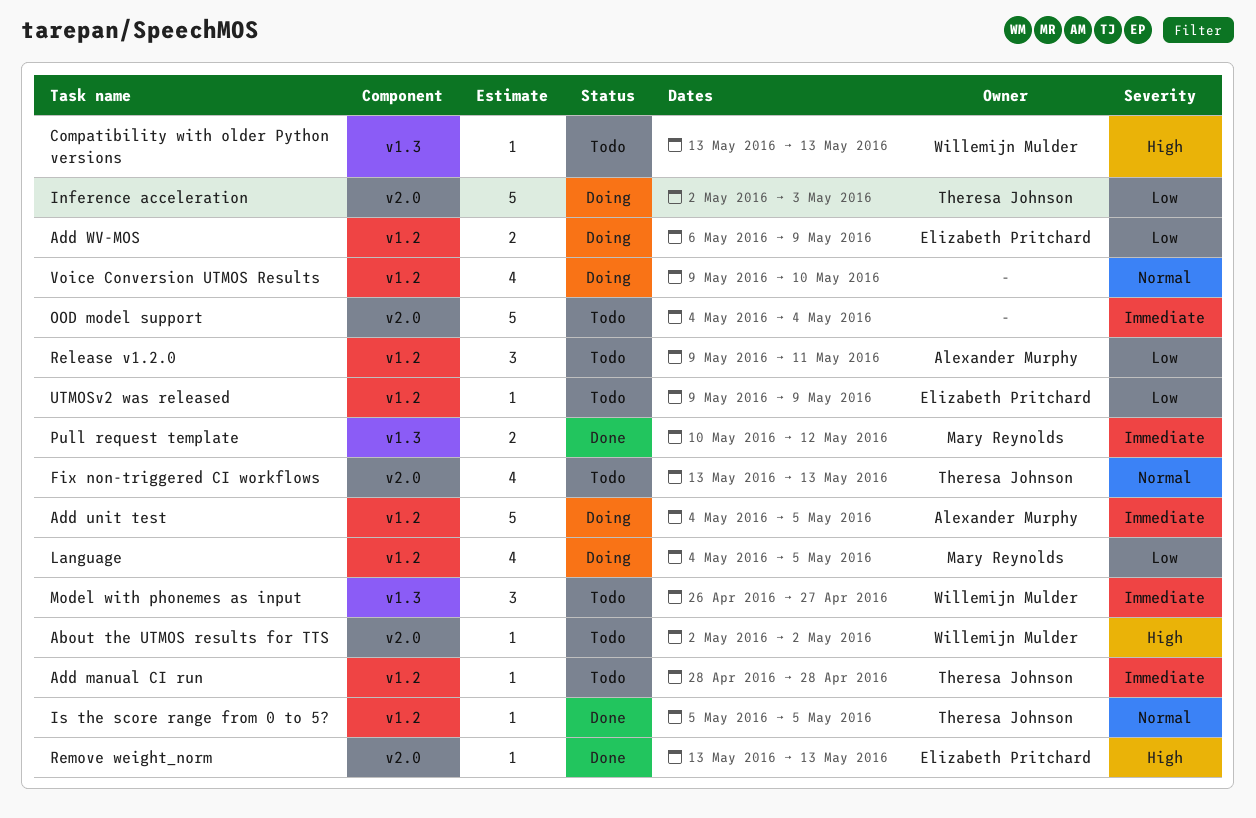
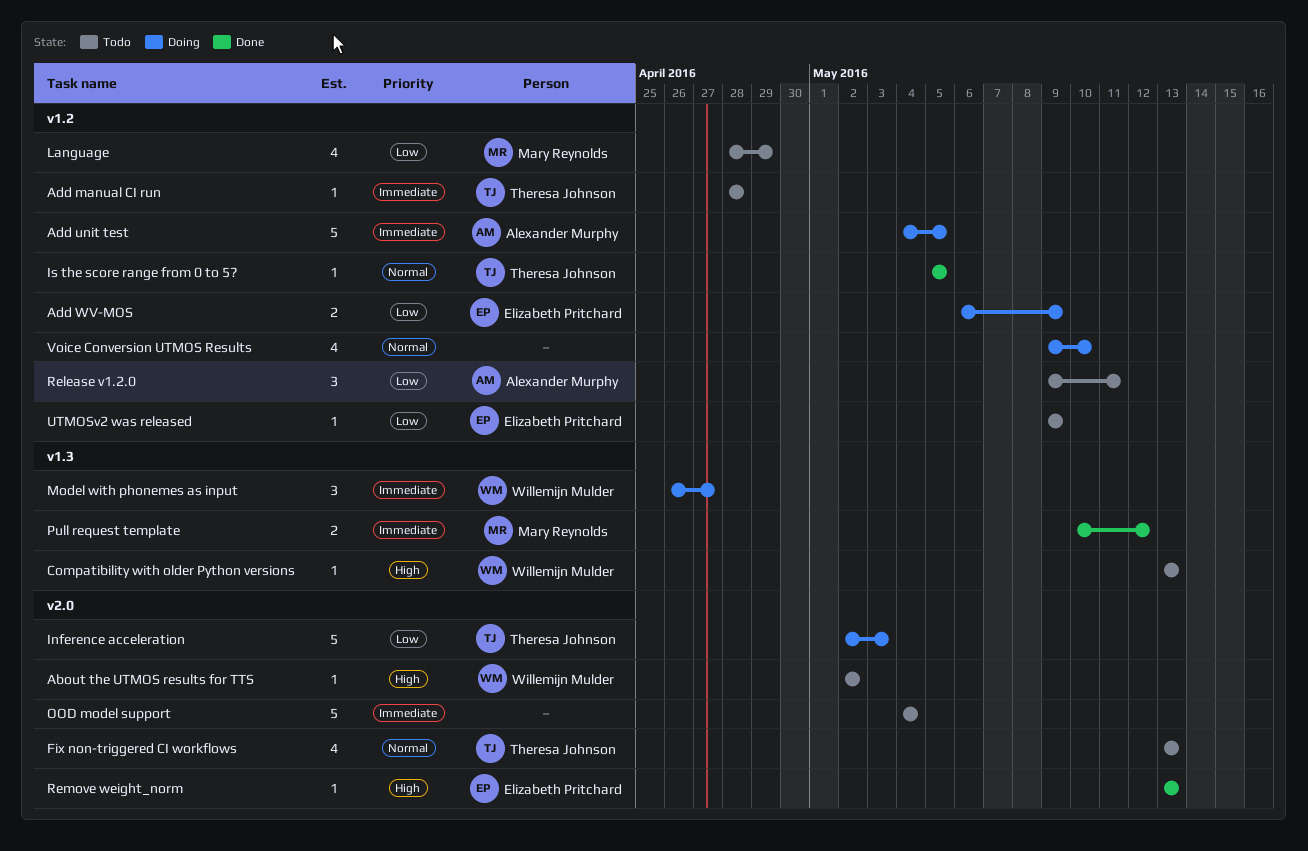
Language, status: Doing -> Todo
Language, start: May 4 -> Apr 28
Language, due: May 5 -> Apr 29
Model with phonemes as input, status: Todo -> Doing

